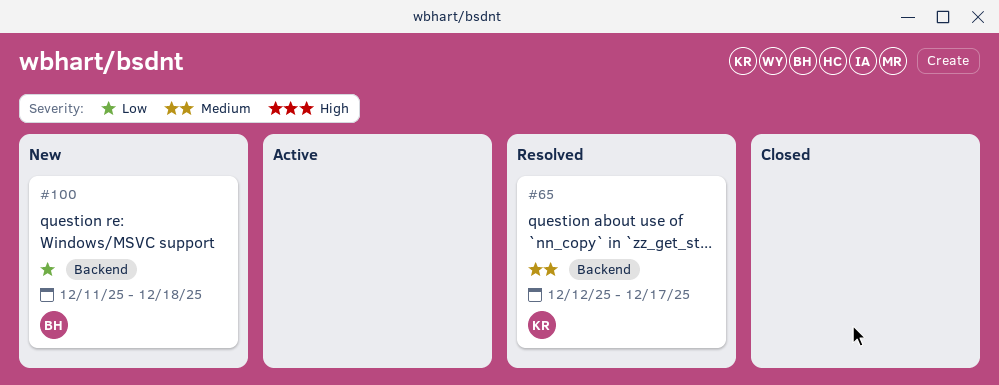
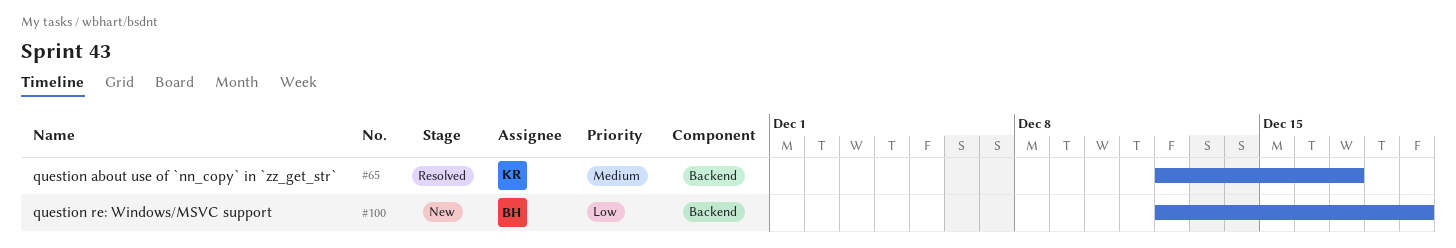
#100, start: Dec 11 -> Dec 12
#100, due: Dec 18 -> Dec 19

